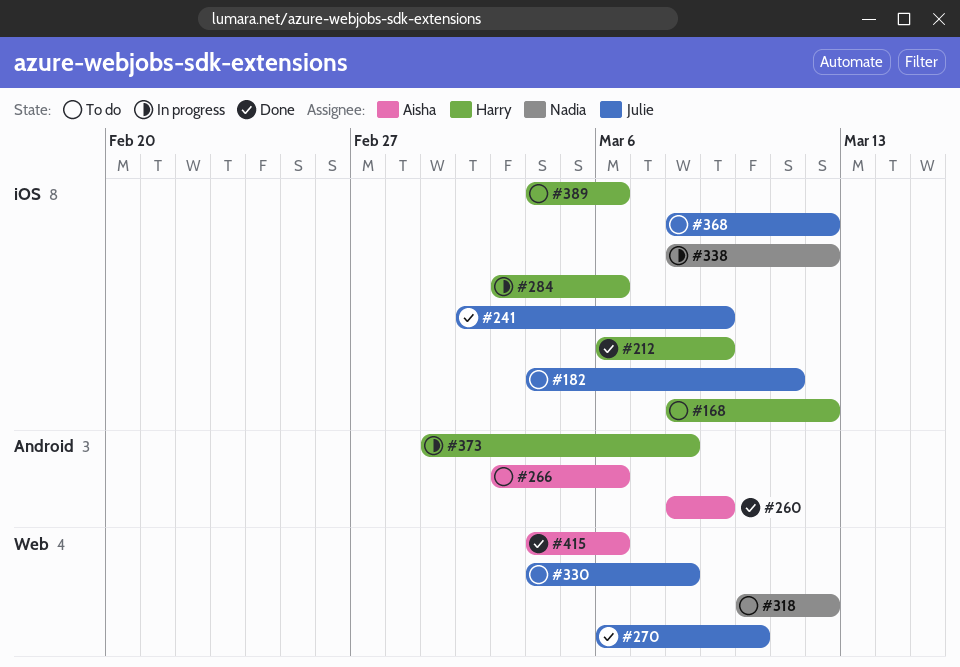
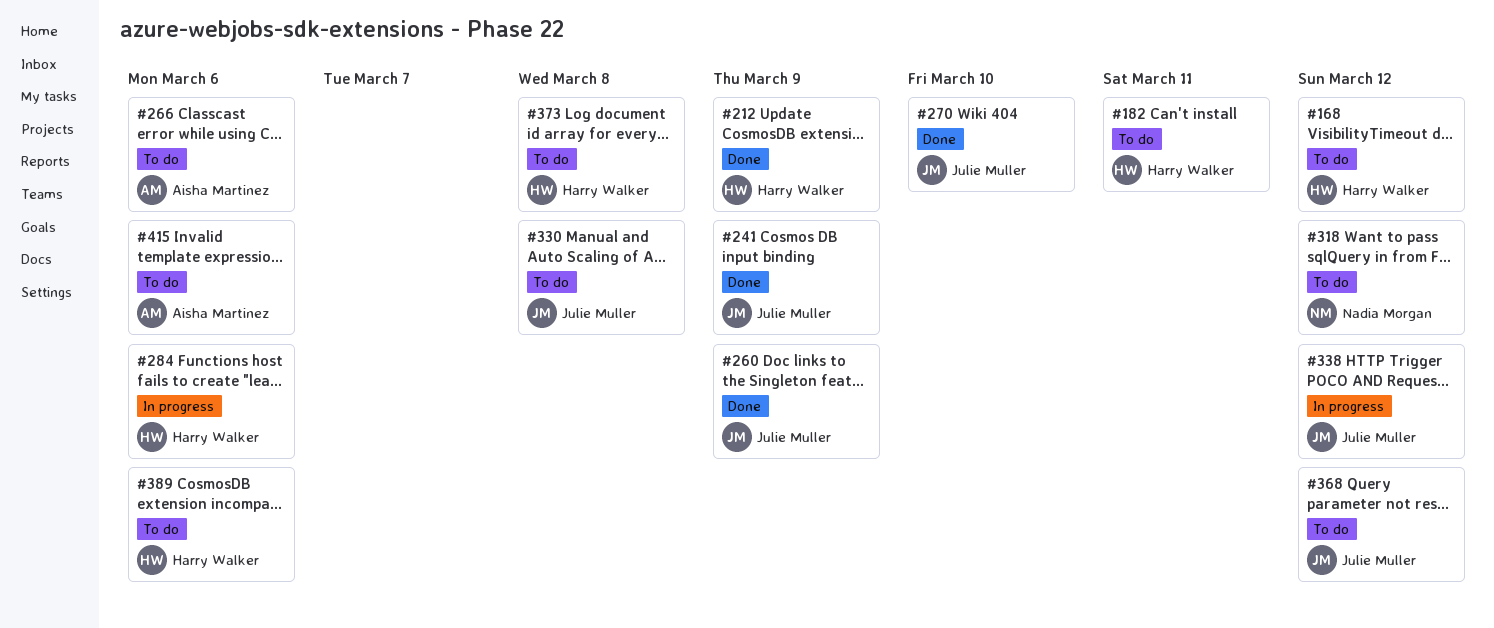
#182, owner: Julie Muller -> Harry Walker
#260, owner: Aisha Martinez -> Julie Muller
#338, owner: Nadia Morgan -> Julie Muller
#373, status: In progress -> To do
#415, status: Done -> To do

